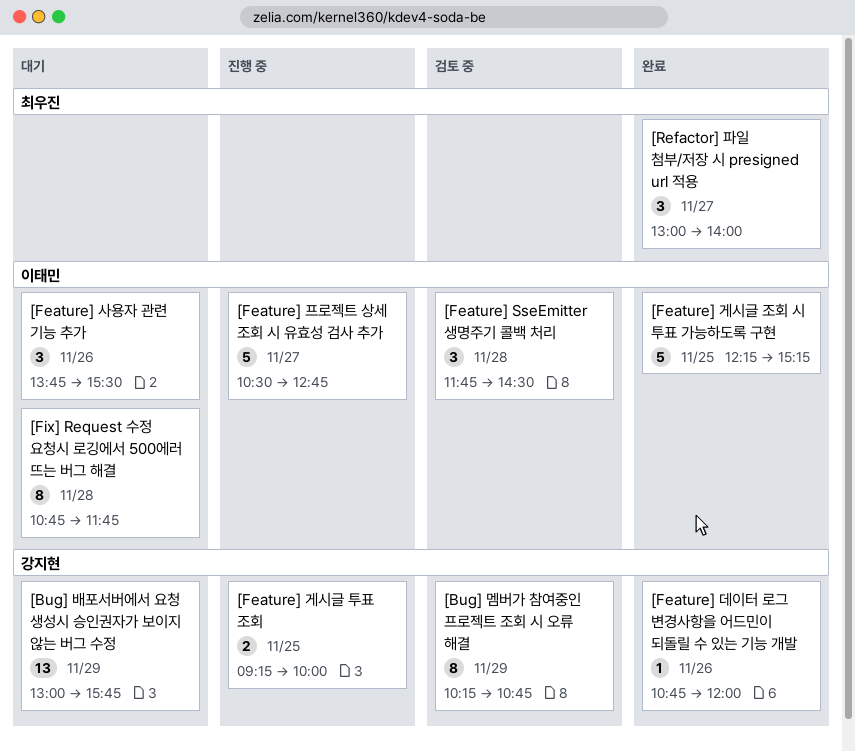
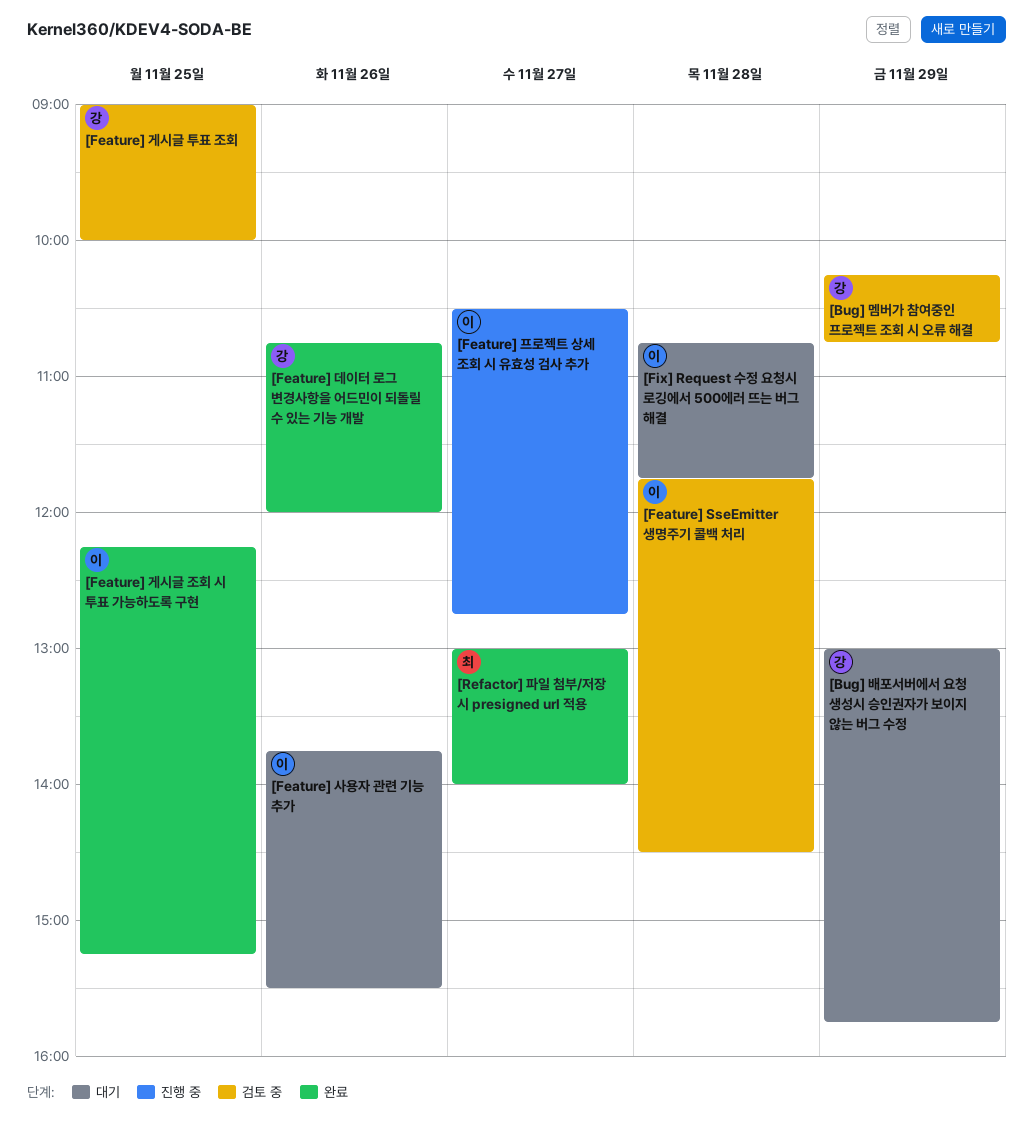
[Feature] 게시글 투표 조회, status: 진행 중 -> 검토 중
[Feature] 게시글 투표 조회, begins: 09:15 -> 09:00

